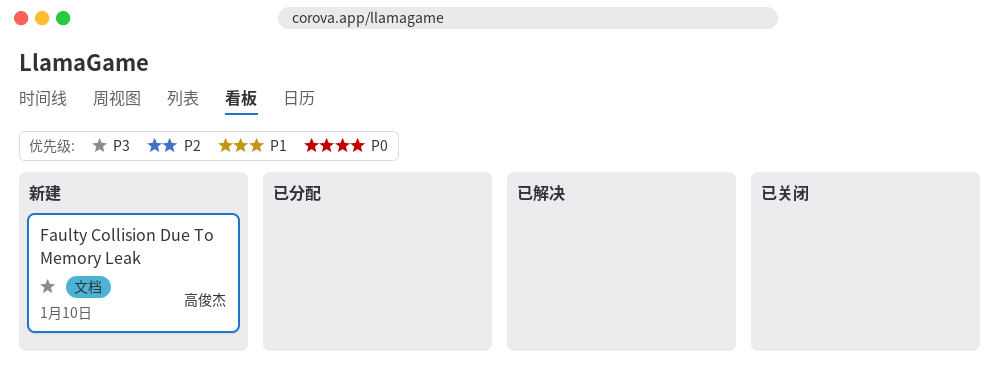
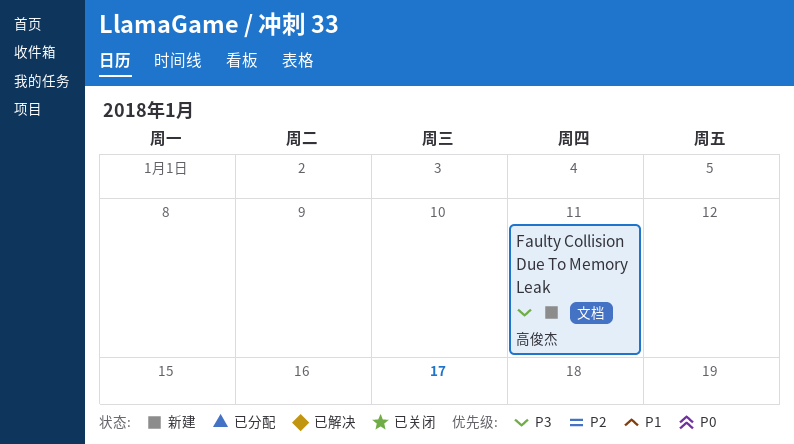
Faulty Collision Due To Memory Leak, due: Jan 10 -> Jan 11

